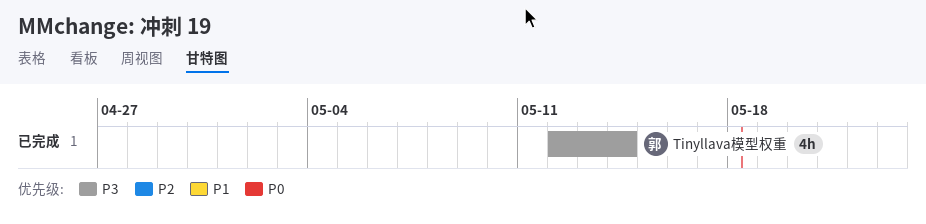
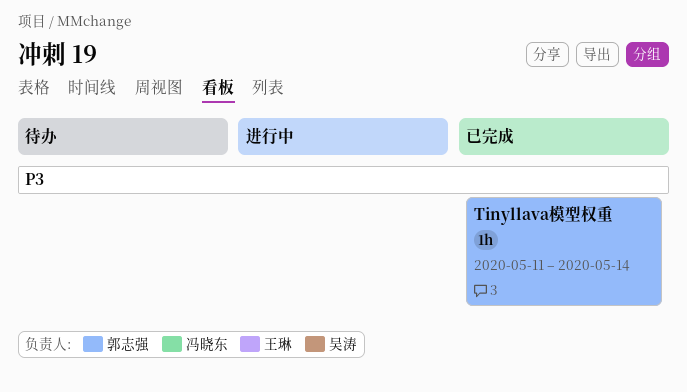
Tinyllava模型权重, estimate: 4h -> 1h
Tinyllava模型权重, start: May 12 -> May 11

